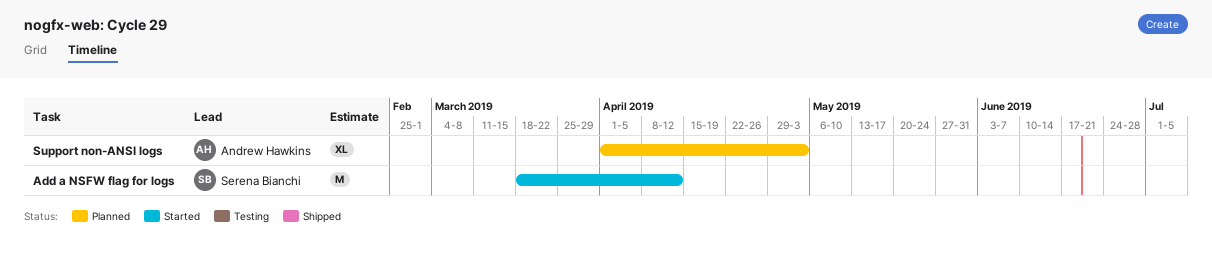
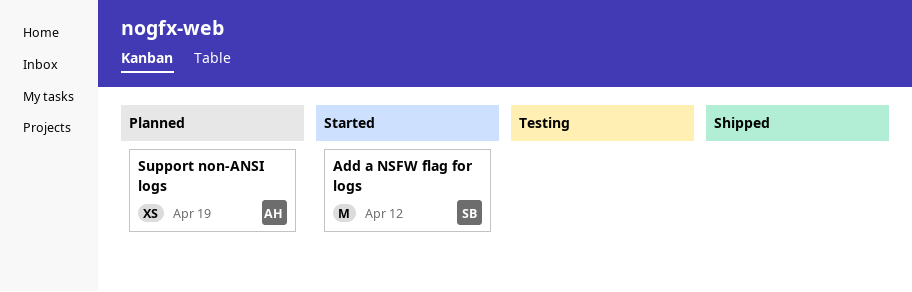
Support non-ANSI logs, estimate: XL -> XS
Support non-ANSI logs, due: May 3 -> Apr 19

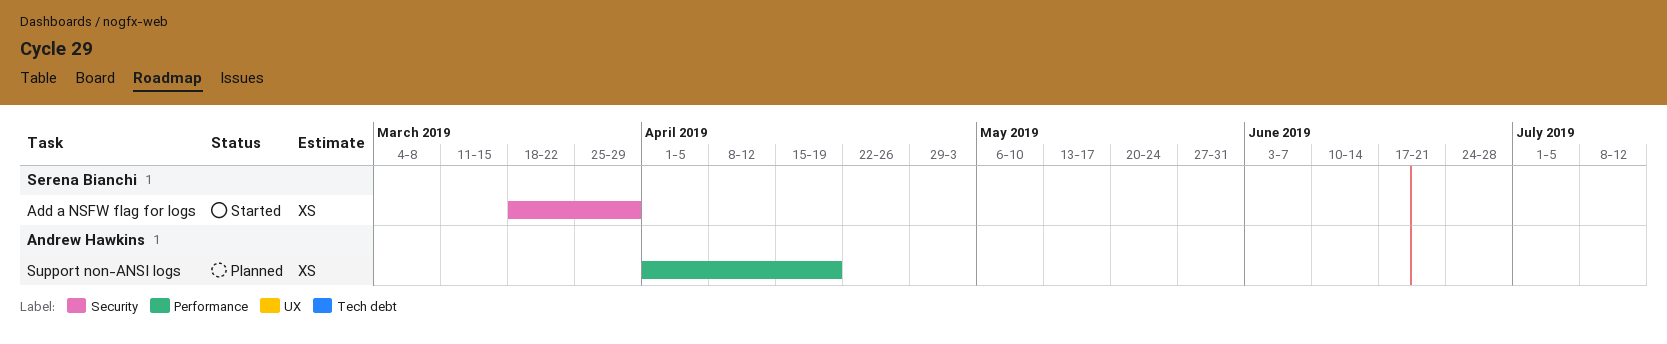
Add a NSFW flag for logs, estimate: M -> XS
Add a NSFW flag for logs, due: Apr 12 -> Mar 29

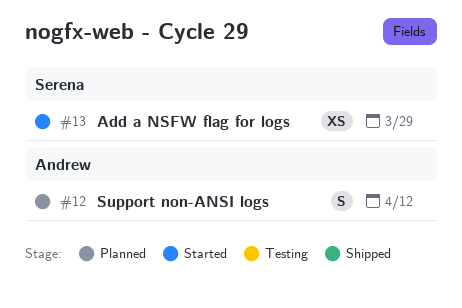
Support non-ANSI logs, estimate: XS -> S
Support non-ANSI logs, due: Apr 19 -> Apr 12

